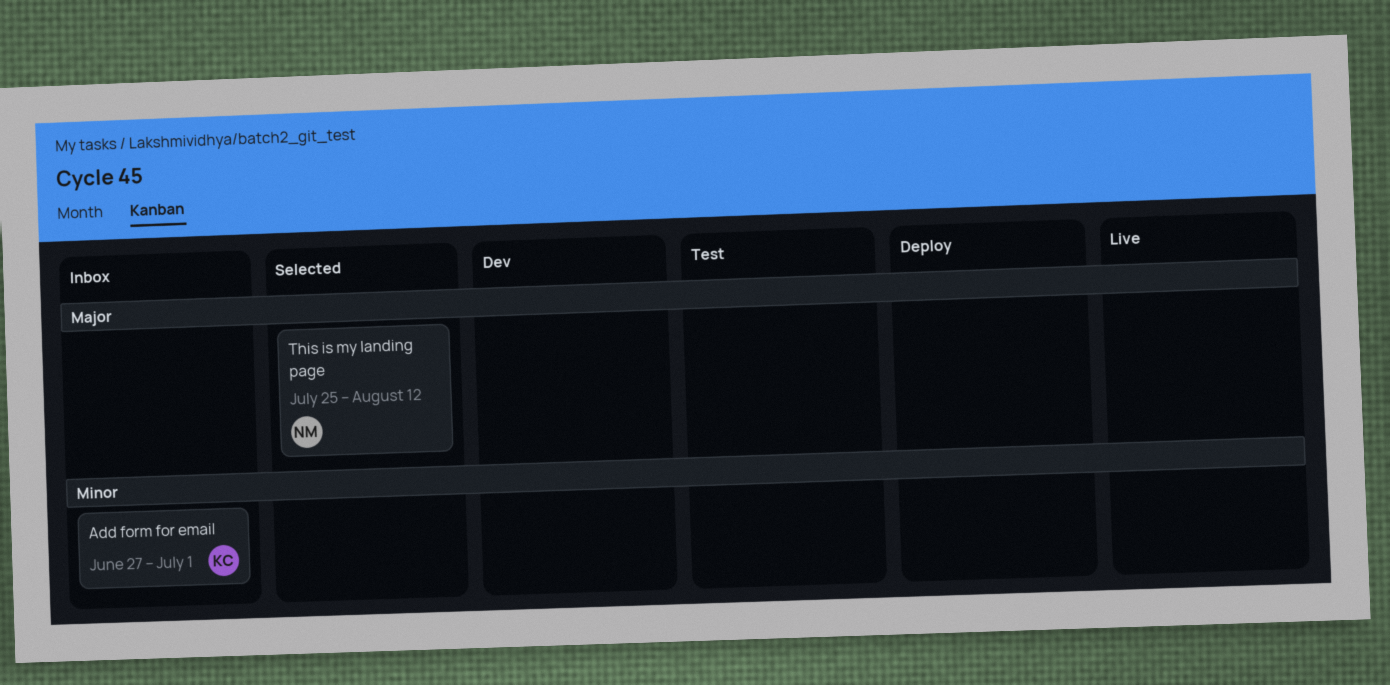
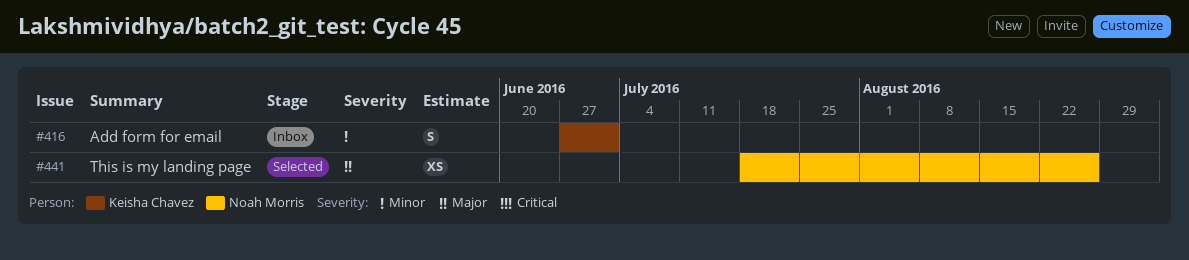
This is my landing page, start: Jul 25 -> Jul 18
This is my landing page, due: Aug 12 -> Aug 26

